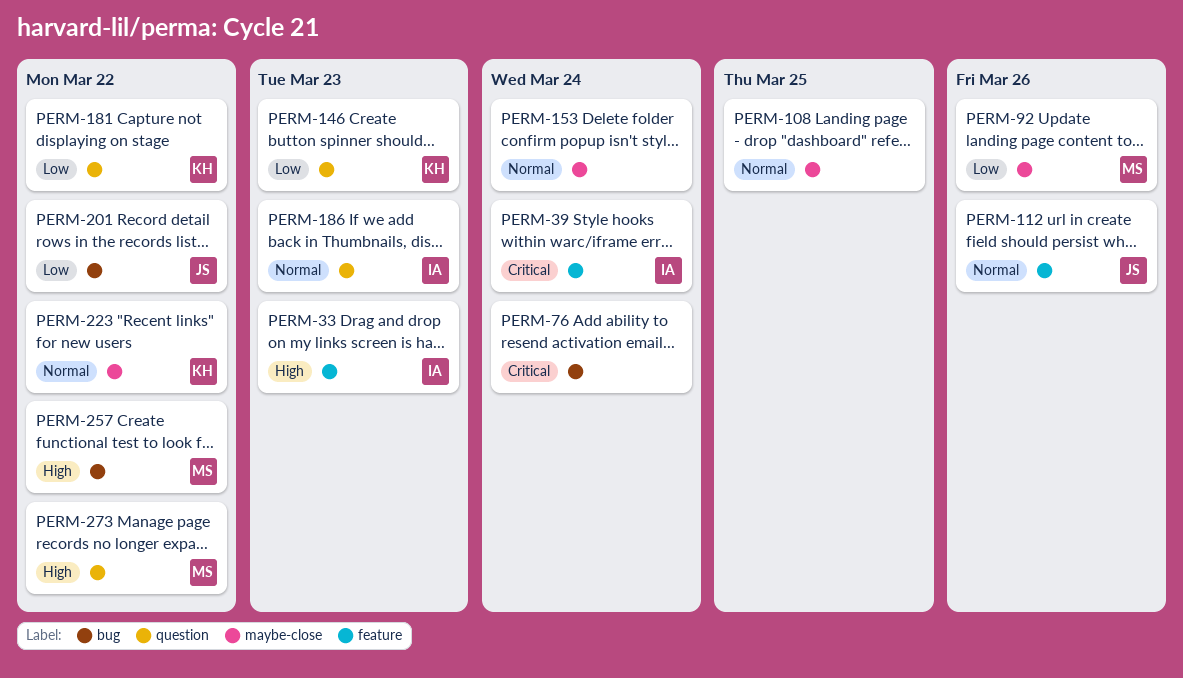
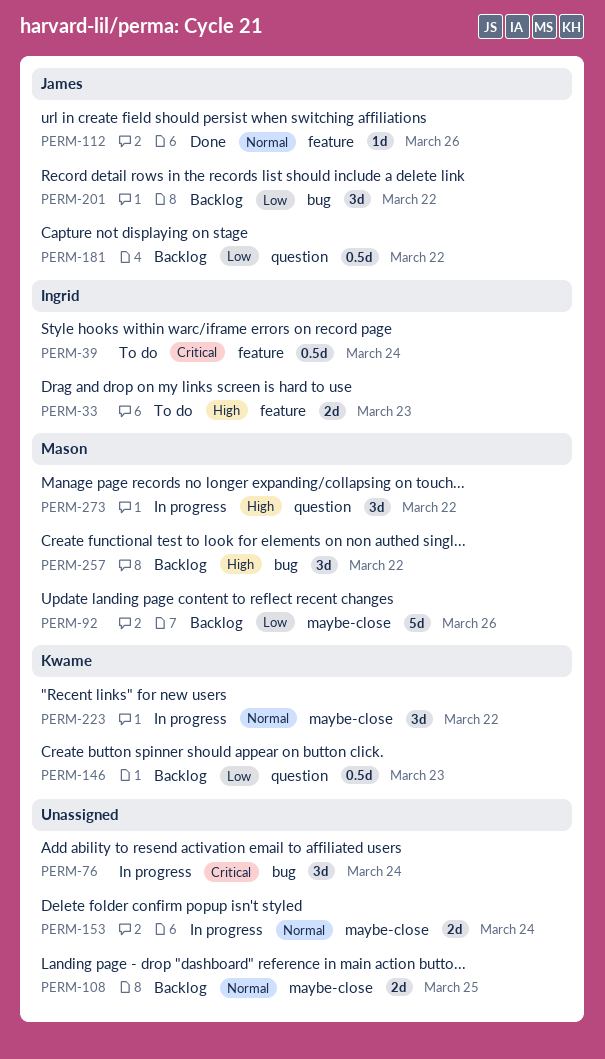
PERM-181, owner: Kwame -> James
PERM-186: present -> none

